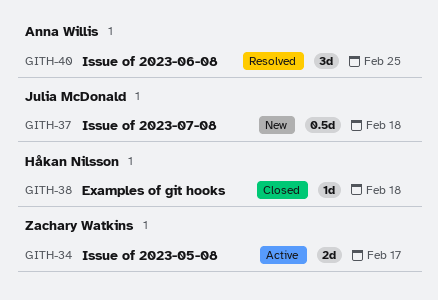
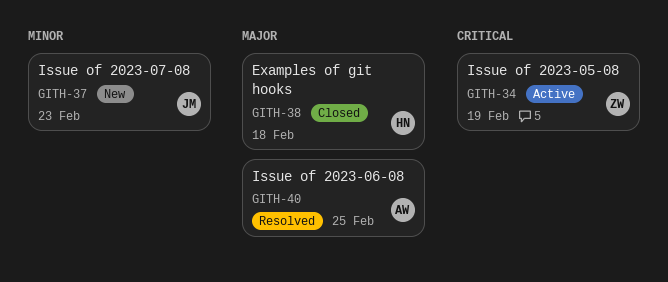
GITH-34, due: Feb 17 -> Feb 19
GITH-37, due: Feb 18 -> Feb 23

